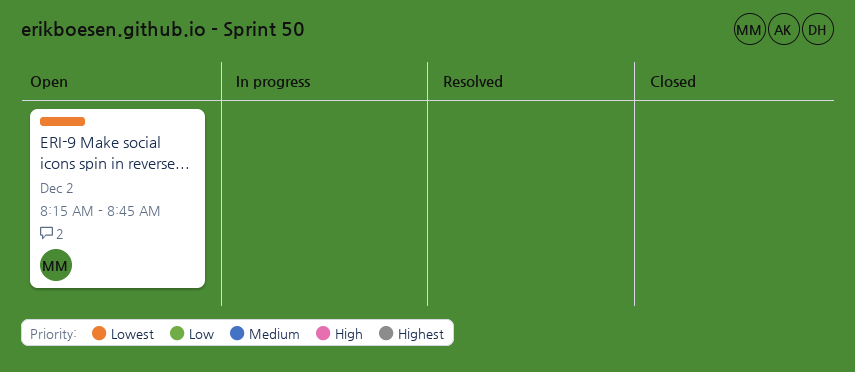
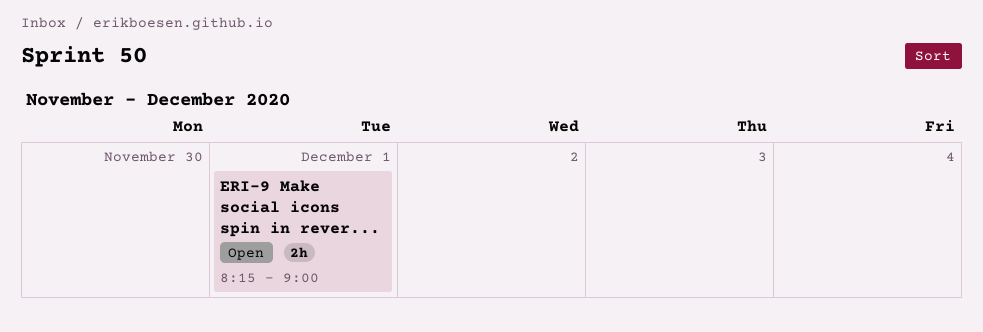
ERI-9, day: Dec 2 -> Dec 1
ERI-9, ends: 08:45 -> 09:00

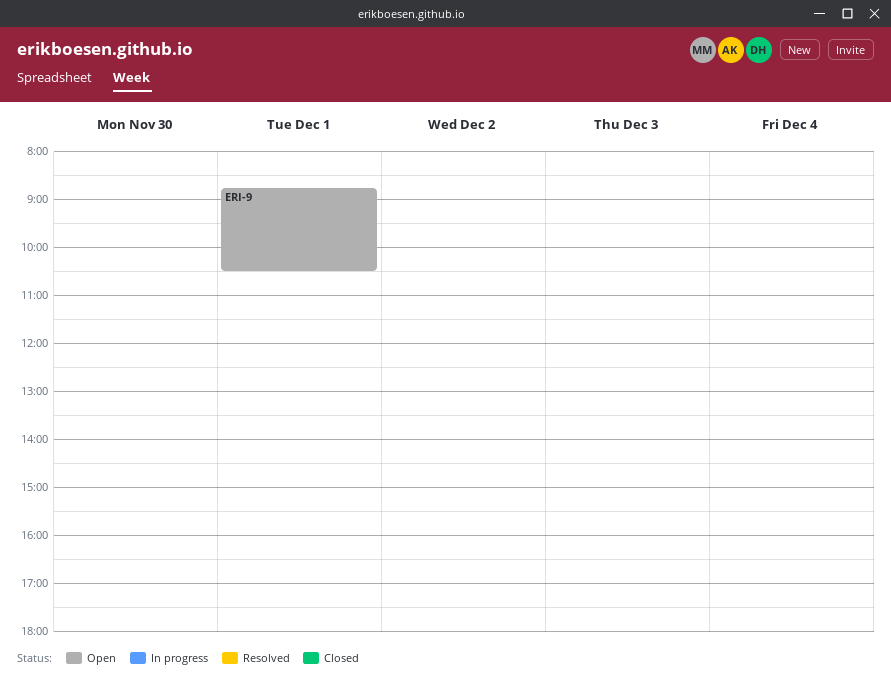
ERI-9, begins: 08:15 -> 08:45
ERI-9, ends: 09:00 -> 10:30

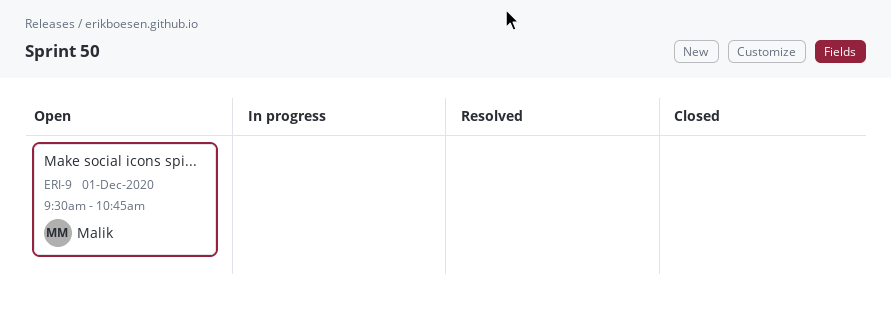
ERI-9, begins: 08:45 -> 09:30
ERI-9, ends: 10:30 -> 10:45

